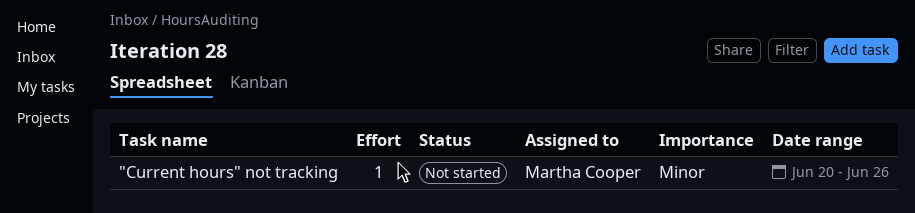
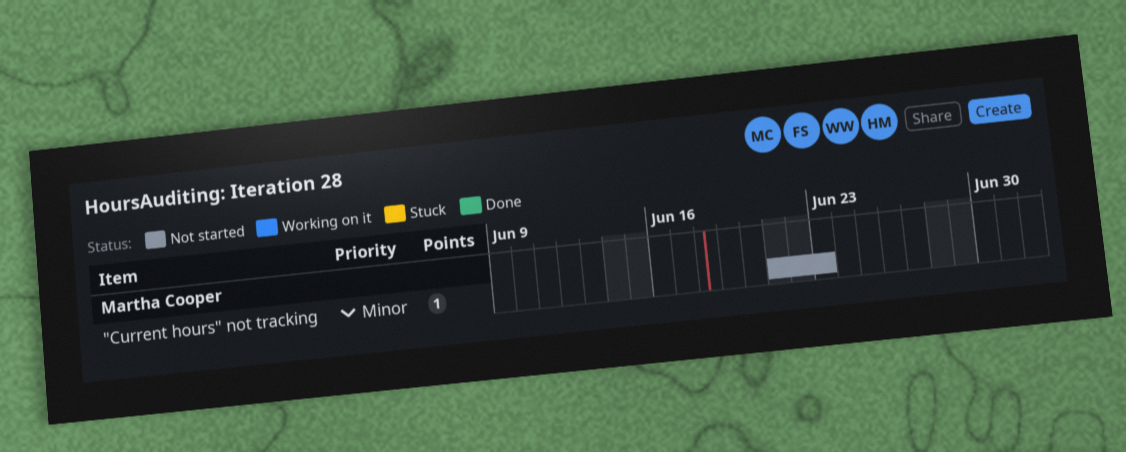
"Current hours" not tracking, start: Jun 20 -> Jun 21
"Current hours" not tracking, due: Jun 26 -> Jun 23

